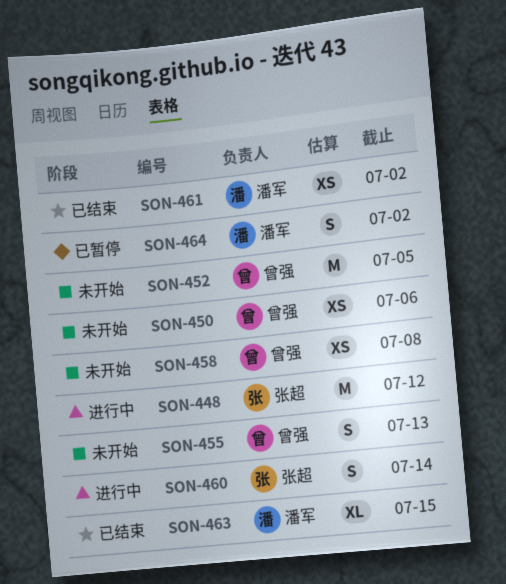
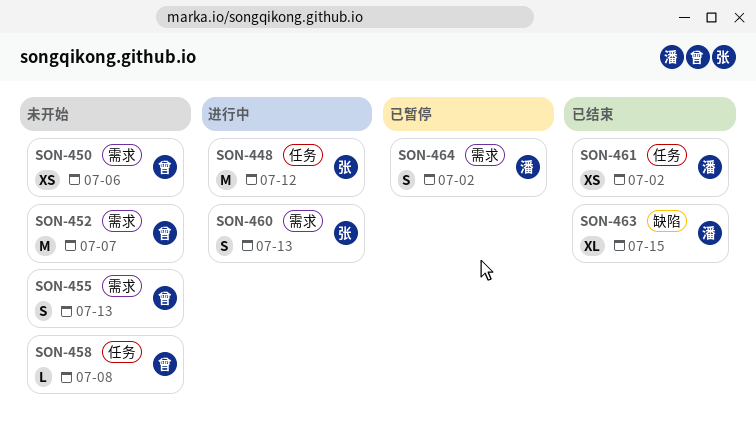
SON-452, due: Jul 5 -> Jul 7
SON-458, estimate: XS -> L
SON-460, due: Jul 14 -> Jul 13

